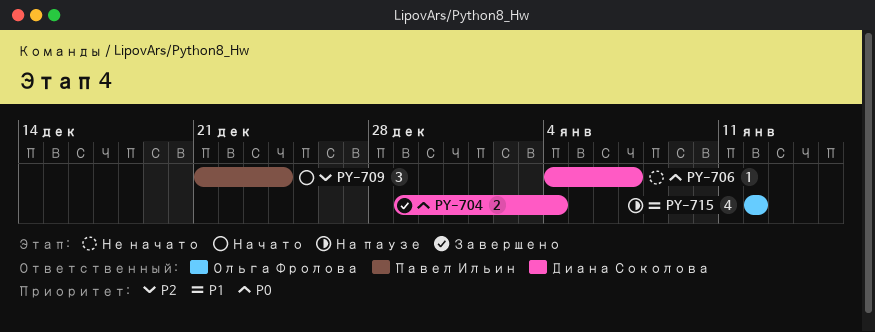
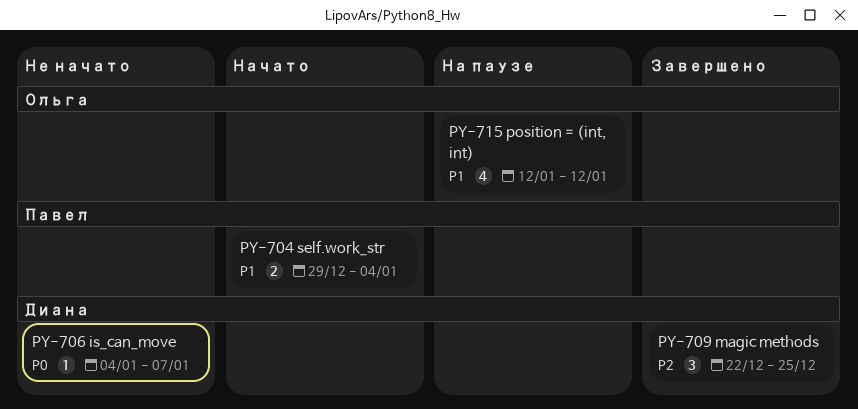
PY-704, status: Завершено -> Начато
PY-704, owner: Диана Соколова -> Павел Ильин
PY-704, priority: P0 -> P1
PY-709, status: Начато -> Завершено
PY-709, owner: Павел Ильин -> Диана Соколова
PY-709, start: Dec 21 -> Dec 22
PY-709, due: Dec 24 -> Dec 25

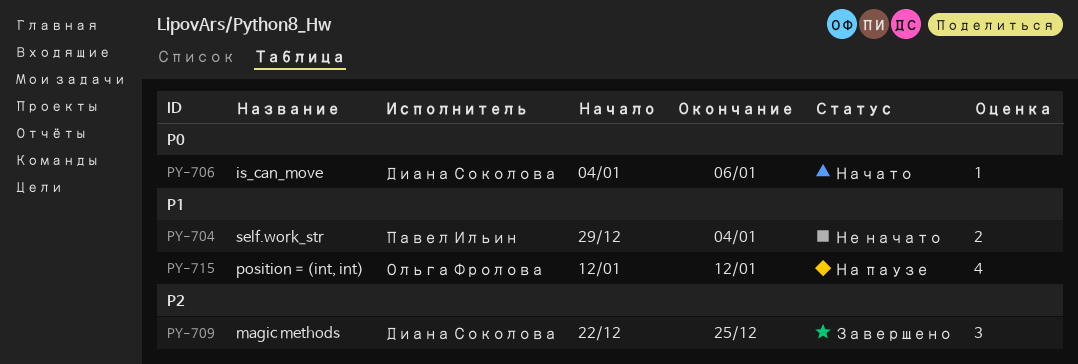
PY-704, status: Начато -> Не начато
PY-706, status: Не начато -> Начато
PY-706, due: Jan 7 -> Jan 6

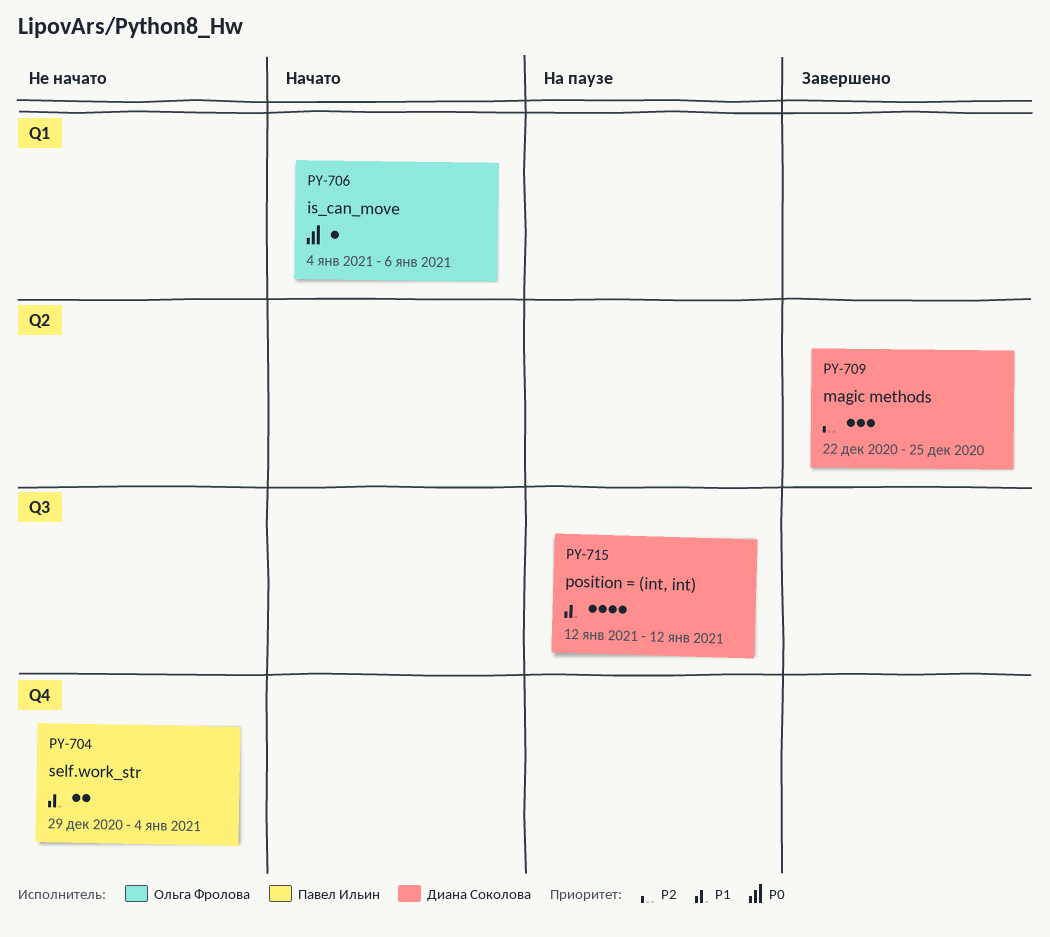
PY-706, owner: Диана Соколова -> Ольга Фролова
PY-715, owner: Ольга Фролова -> Диана Соколова

